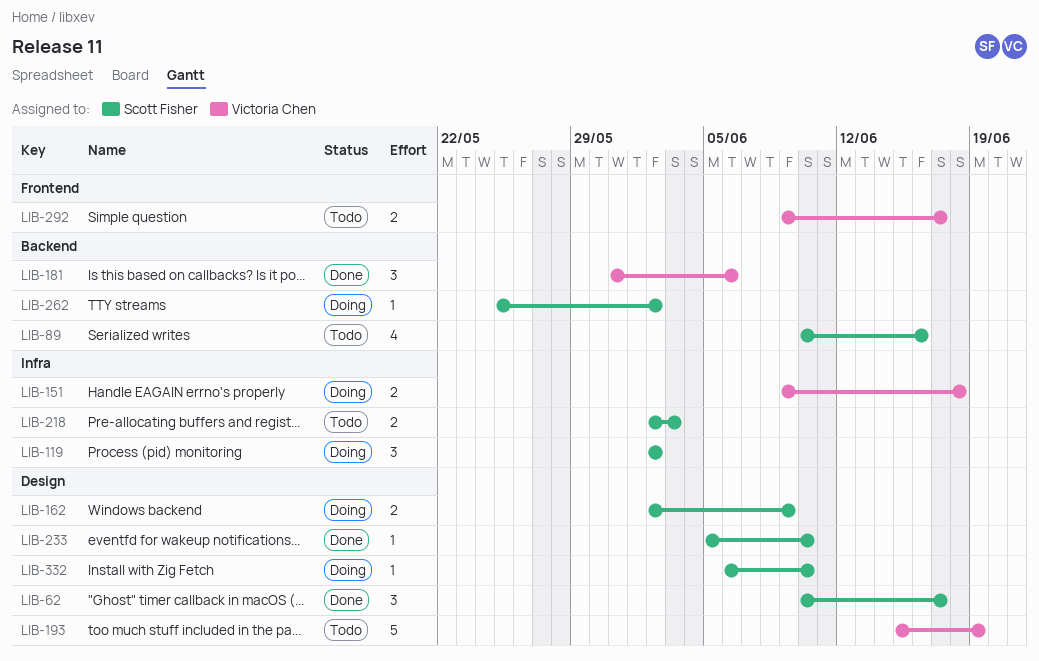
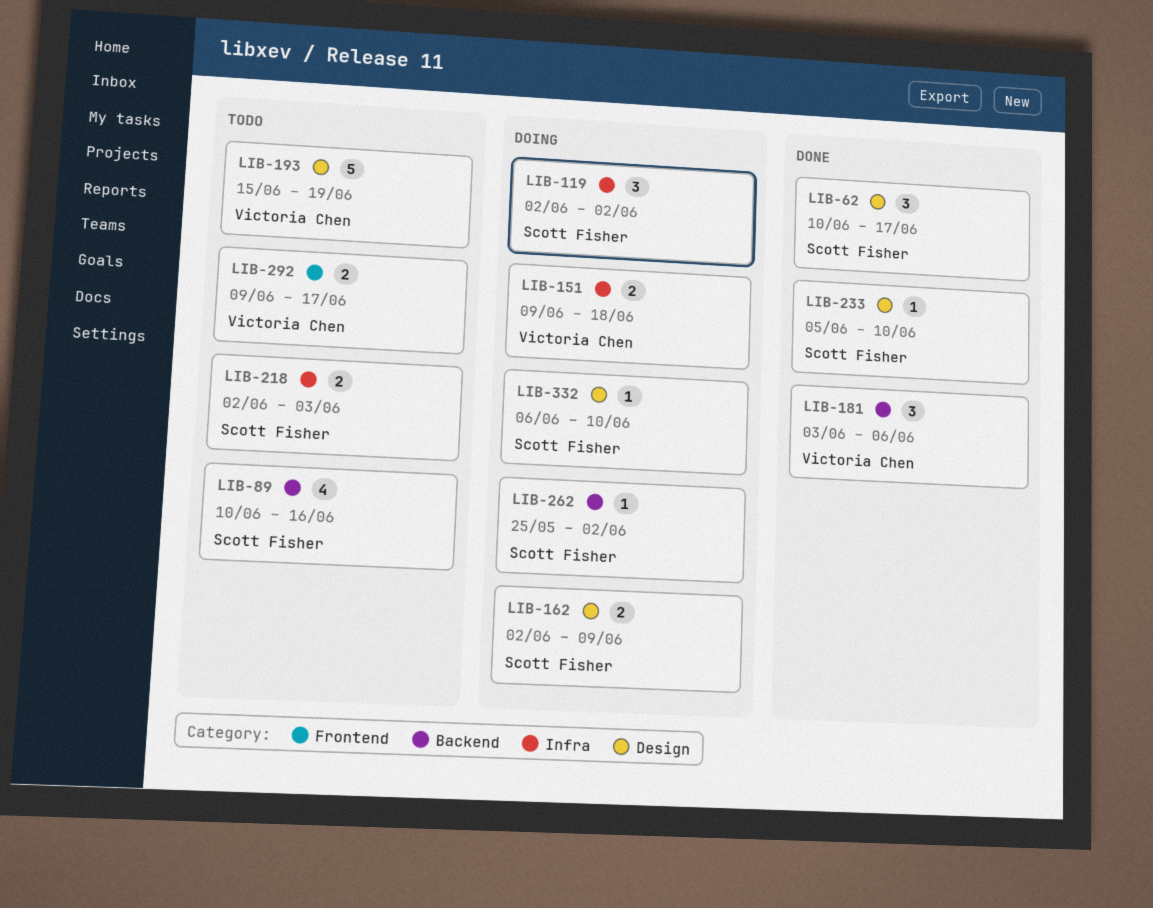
LIB-181, start: May 31 -> Jun 3

